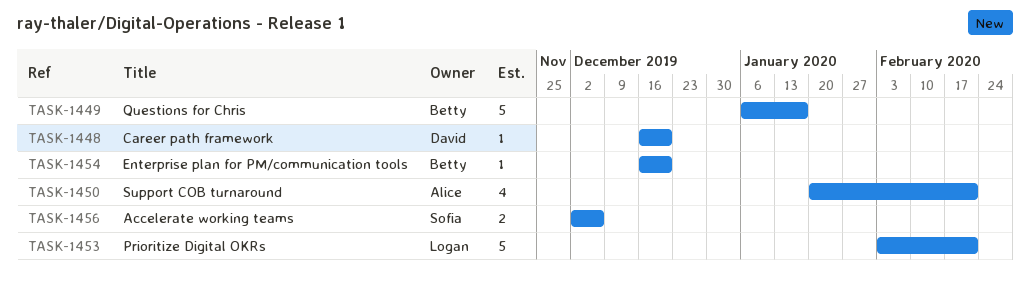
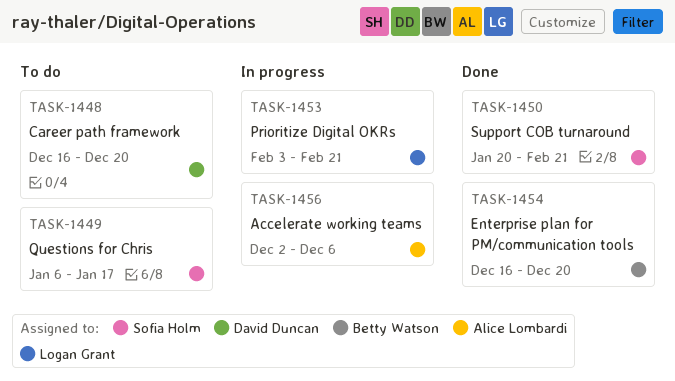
TASK-1449, owner: Betty Watson -> Sofia Holm
TASK-1450, owner: Alice Lombardi -> Sofia Holm
TASK-1456, owner: Sofia Holm -> Alice Lombardi

